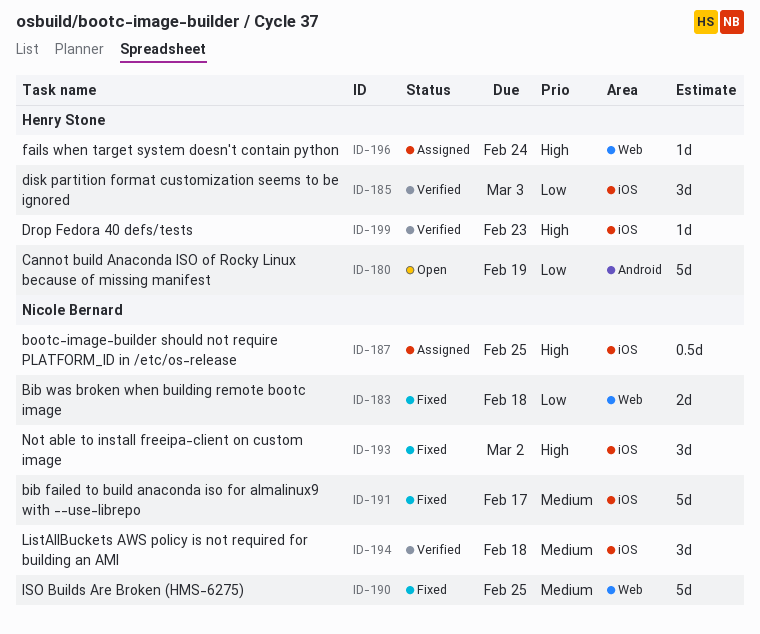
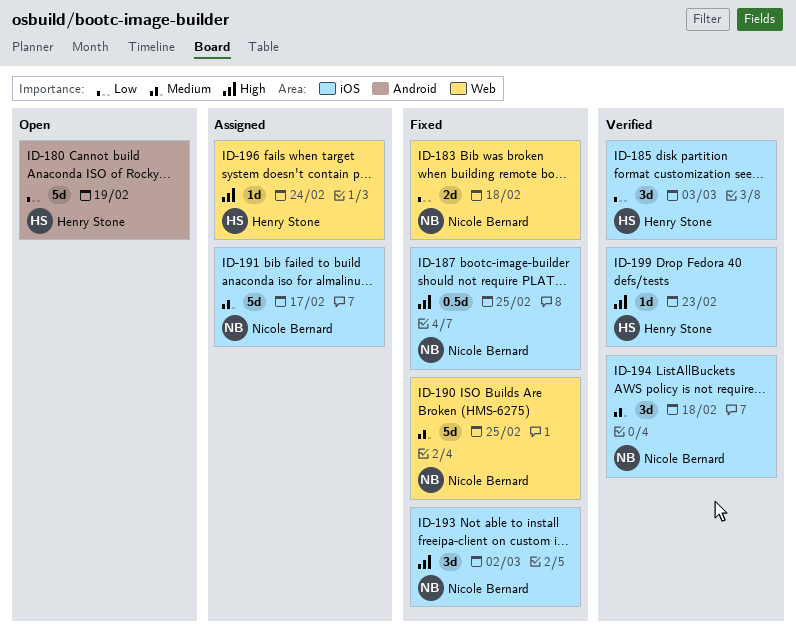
ID-187, status: Assigned -> Fixed
ID-191, status: Fixed -> Assigned

